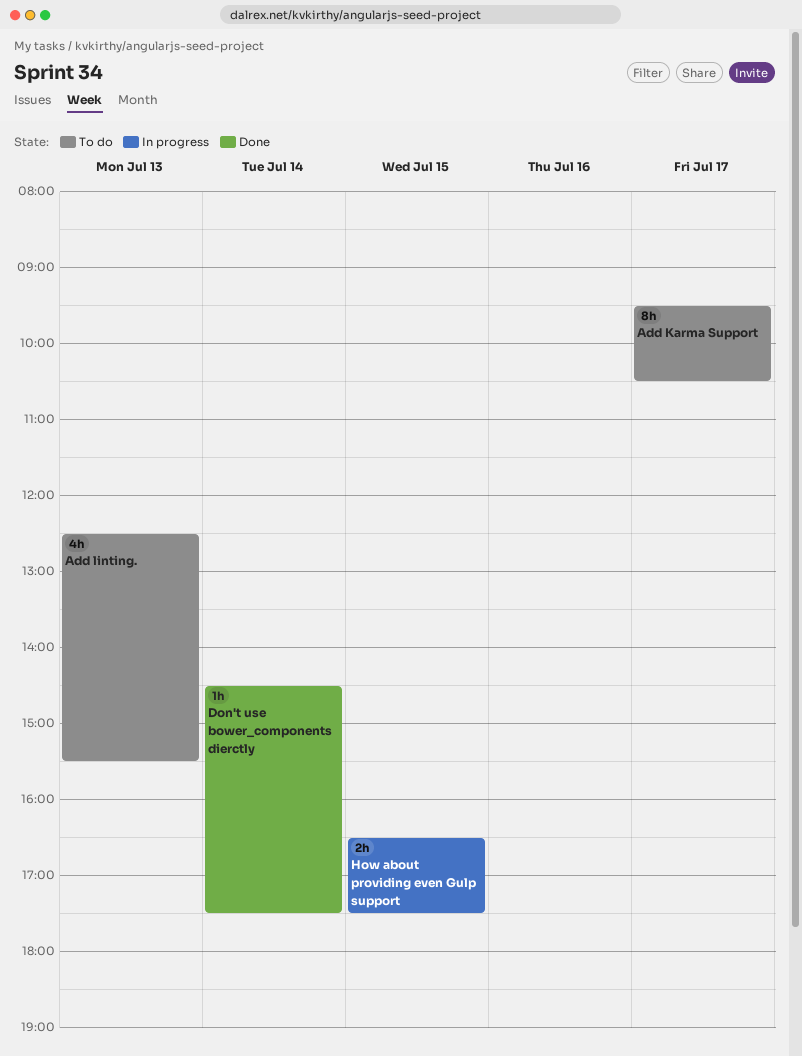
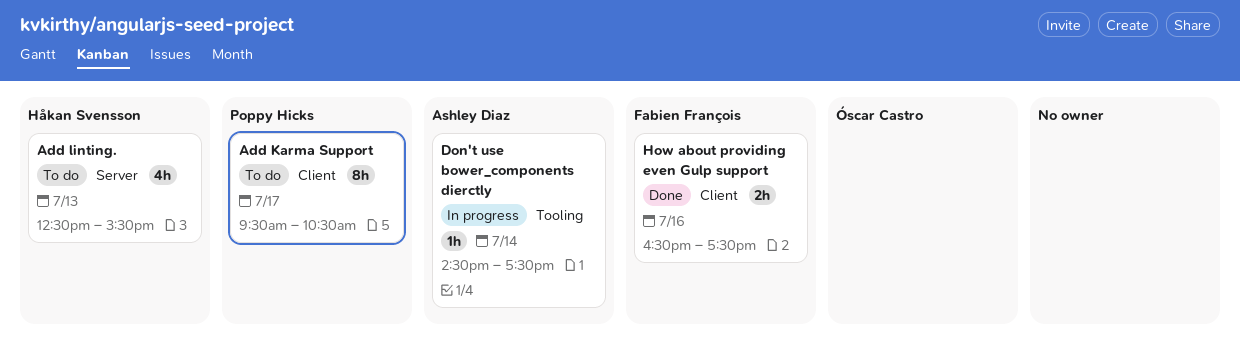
Don't use bower_components dierctly, status: Done -> In progress
How about providing even Gulp support, status: In progress -> Done
How about providing even Gulp support, day: Jul 15 -> Jul 16

